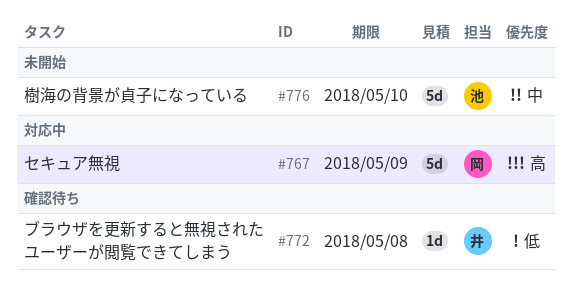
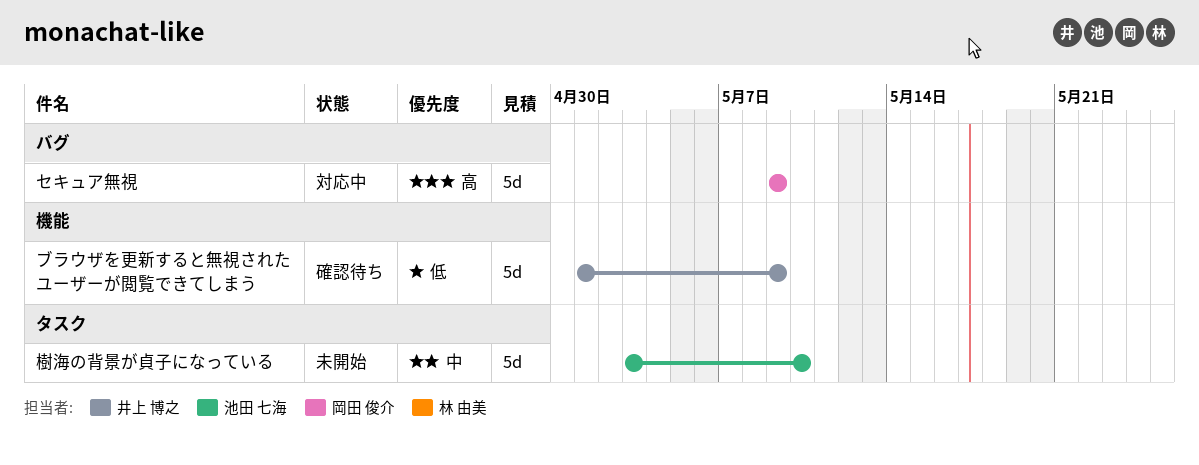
ブラウザを更新すると無視されたユーザーが閲覧できてしまう, estimate: 1d -> 5d
ブラウザを更新すると無視されたユーザーが閲覧できてしまう, due: May 8 -> May 9

